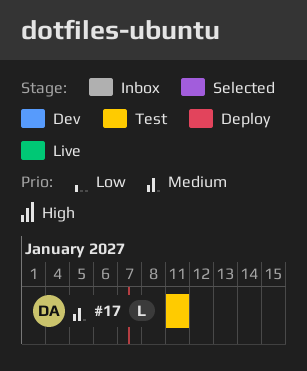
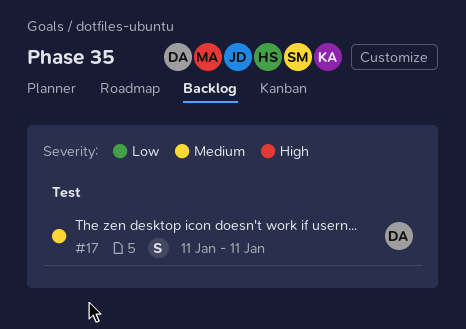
#17, estimate: L -> S

